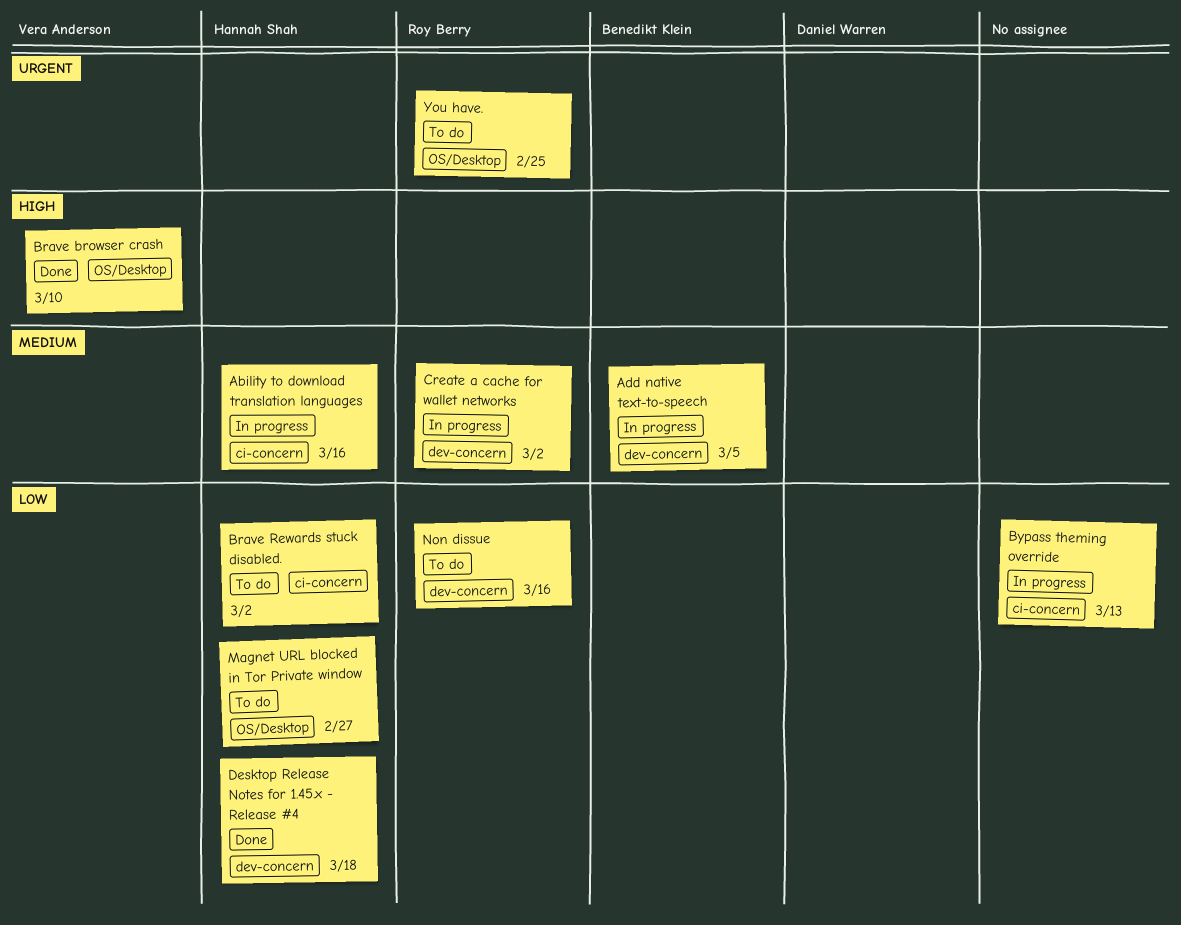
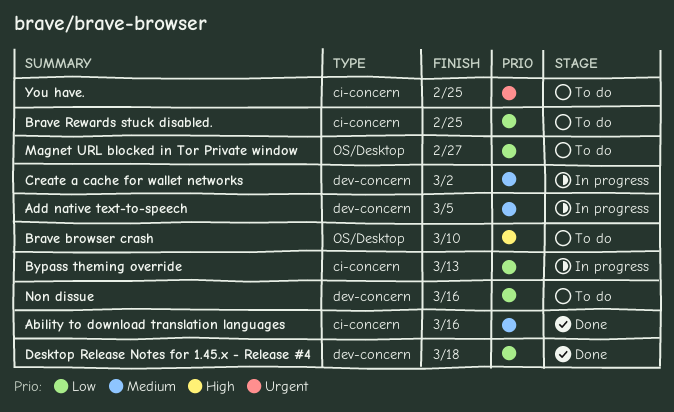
Ability to download translation languages, status: In progress -> Done
Brave browser crash, status: Done -> To do
Brave Rewards stuck disabled., due: Mar 2 -> Feb 25
You have., label: OS/Desktop -> ci-concern

